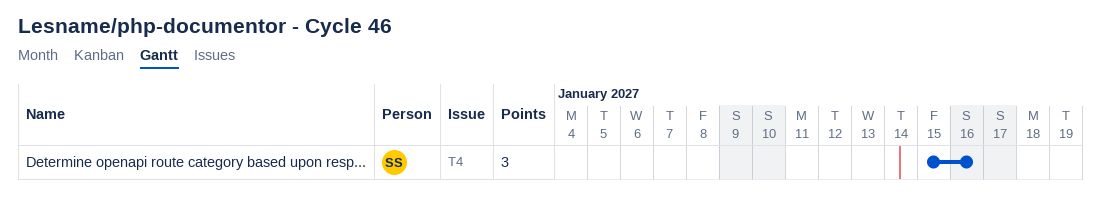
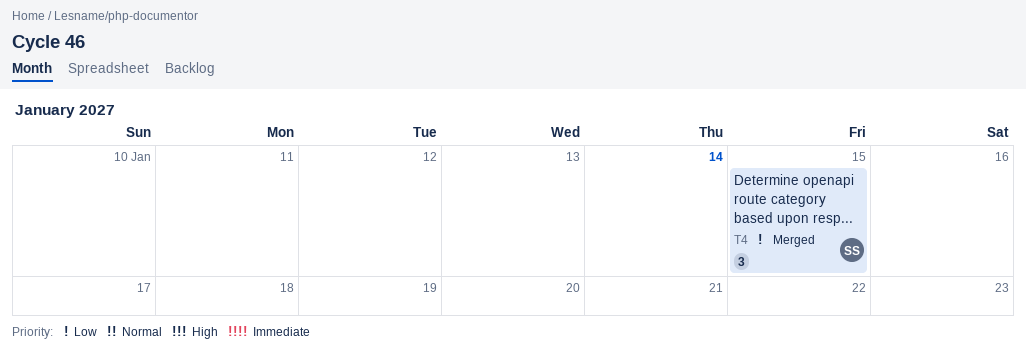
T4, due: Jan 16 -> Jan 15

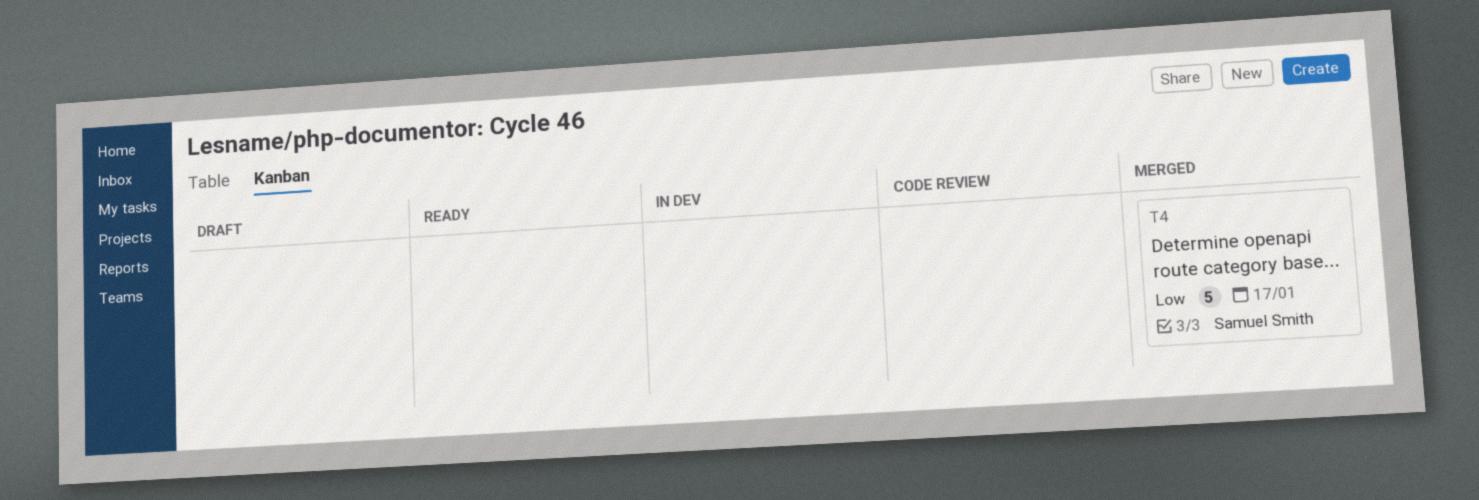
T4, estimate: 3 -> 5
T4, due: Jan 15 -> Jan 17

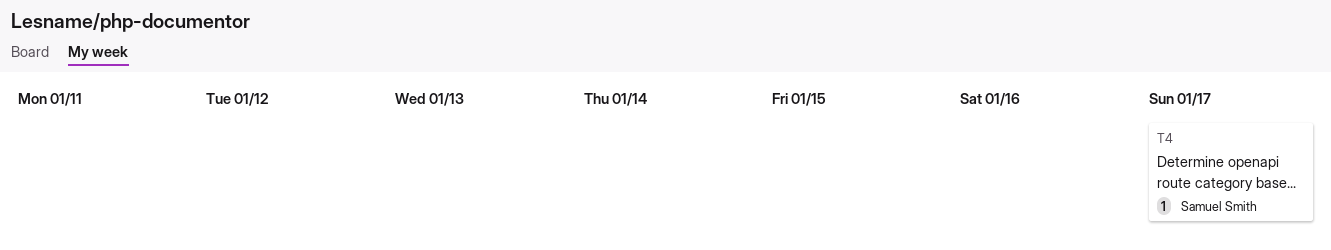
T4, estimate: 5 -> 1

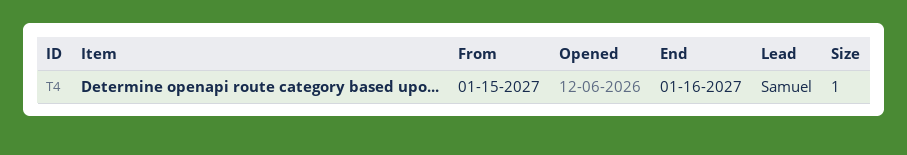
T4, due: Jan 17 -> Jan 16

